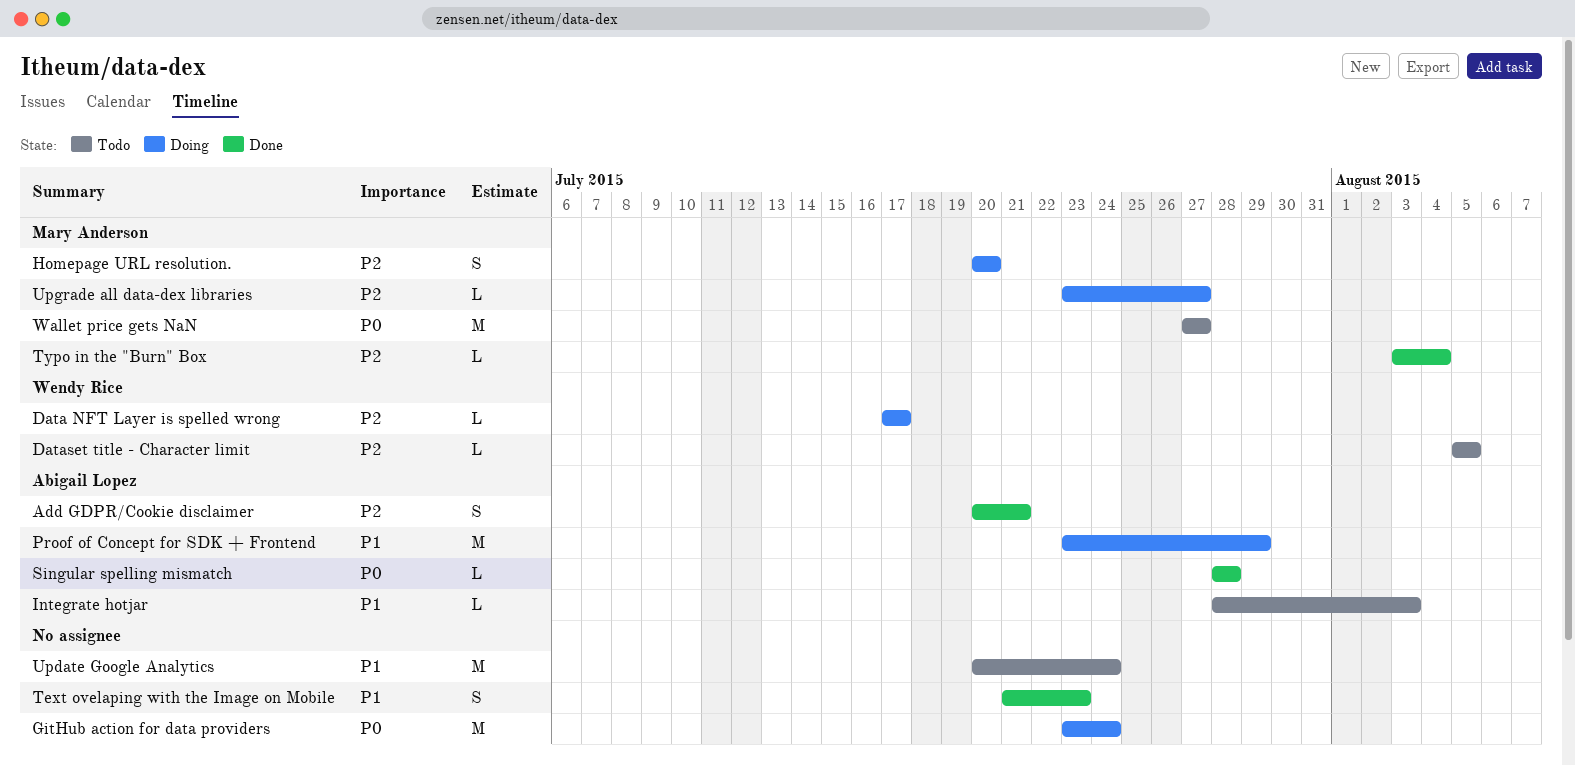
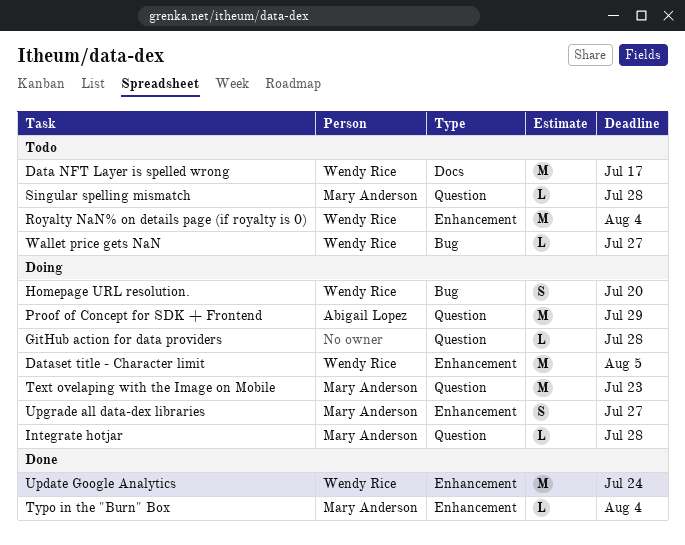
Add GDPR/Cookie disclaimer: present -> none
Data NFT Layer is spelled wrong, status: Doing -> Todo
Data NFT Layer is spelled wrong, estimate: L -> M
Dataset title - Character limit, status: Todo -> Doing
Dataset title - Character limit, estimate: L -> M
GitHub action for data providers, estimate: M -> L
GitHub action for data providers, due: Jul 24 -> Jul 28
Homepage URL resolution., owner: Mary Anderson -> Wendy Rice
Integrate hotjar, status: Todo -> Doing
Integrate hotjar, owner: Abigail Lopez -> Mary Anderson
Integrate hotjar, due: Aug 3 -> Jul 28
Royalty NaN% on details page (if royalty is 0): none -> present
Singular spelling mismatch, status: Done -> Todo
Singular spelling mismatch, owner: Abigail Lopez -> Mary Anderson
Text ovelaping with the Image on Mobile, status: Done -> Doing
Text ovelaping with the Image on Mobile, owner: none -> Mary Anderson
Text ovelaping with the Image on Mobile, estimate: S -> M
Update Google Analytics, status: Todo -> Done
Update Google Analytics, owner: none -> Wendy Rice
Upgrade all data-dex libraries, estimate: L -> S
Wallet price gets NaN, owner: Mary Anderson -> Wendy Rice
Wallet price gets NaN, estimate: M -> L

